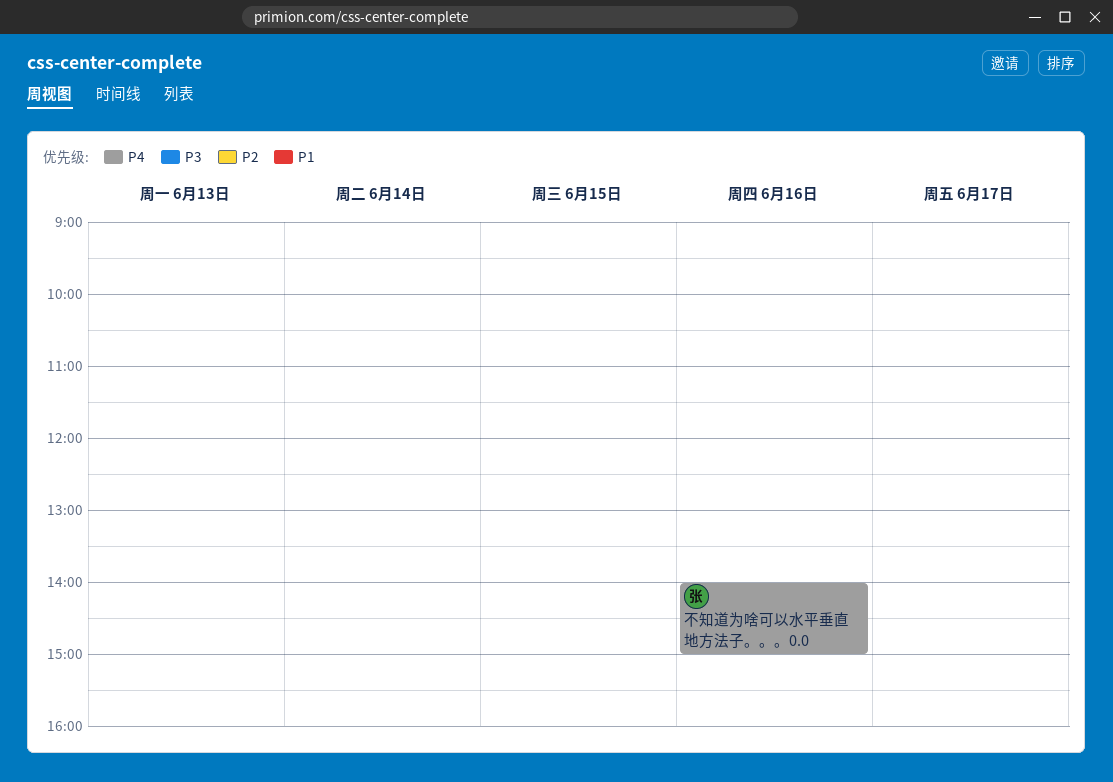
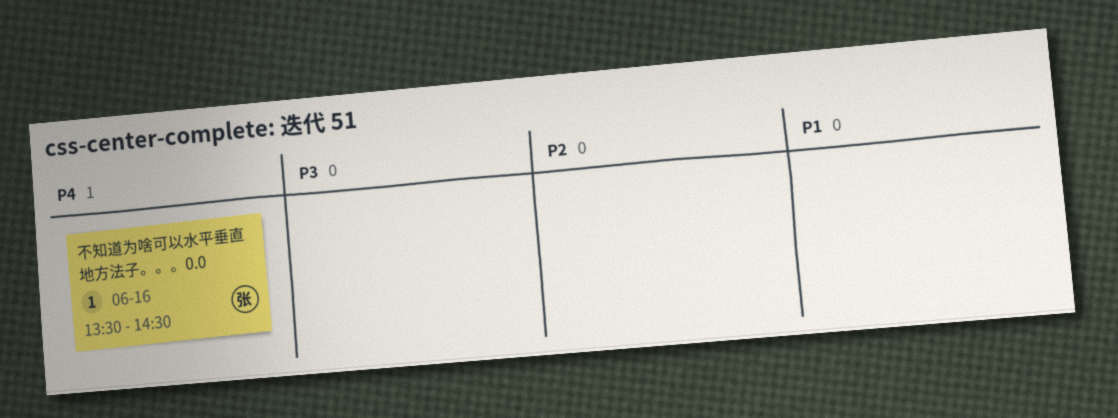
不知道为啥可以水平垂直地方法子。。。0.0, begins: 14:00 -> 13:30
不知道为啥可以水平垂直地方法子。。。0.0, ends: 15:00 -> 14:30

